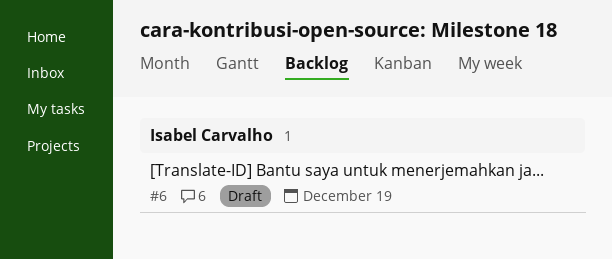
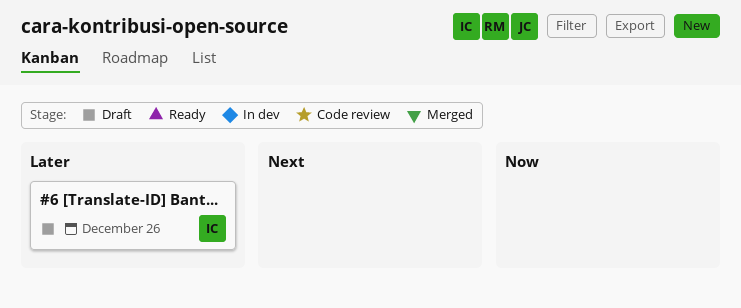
#6, due: Dec 19 -> Dec 26

